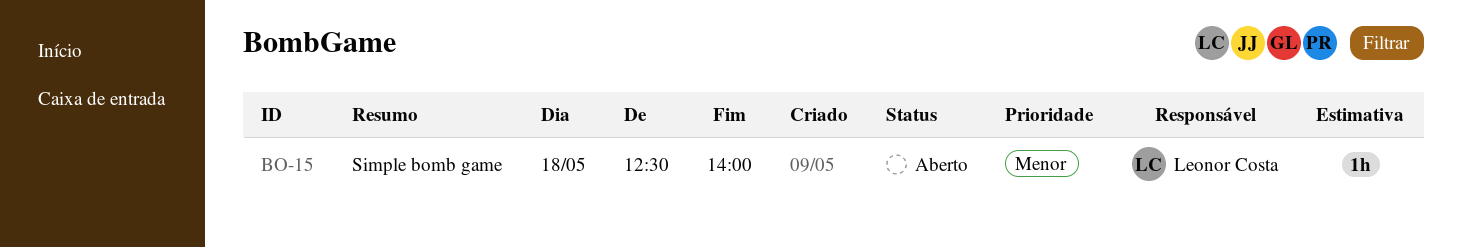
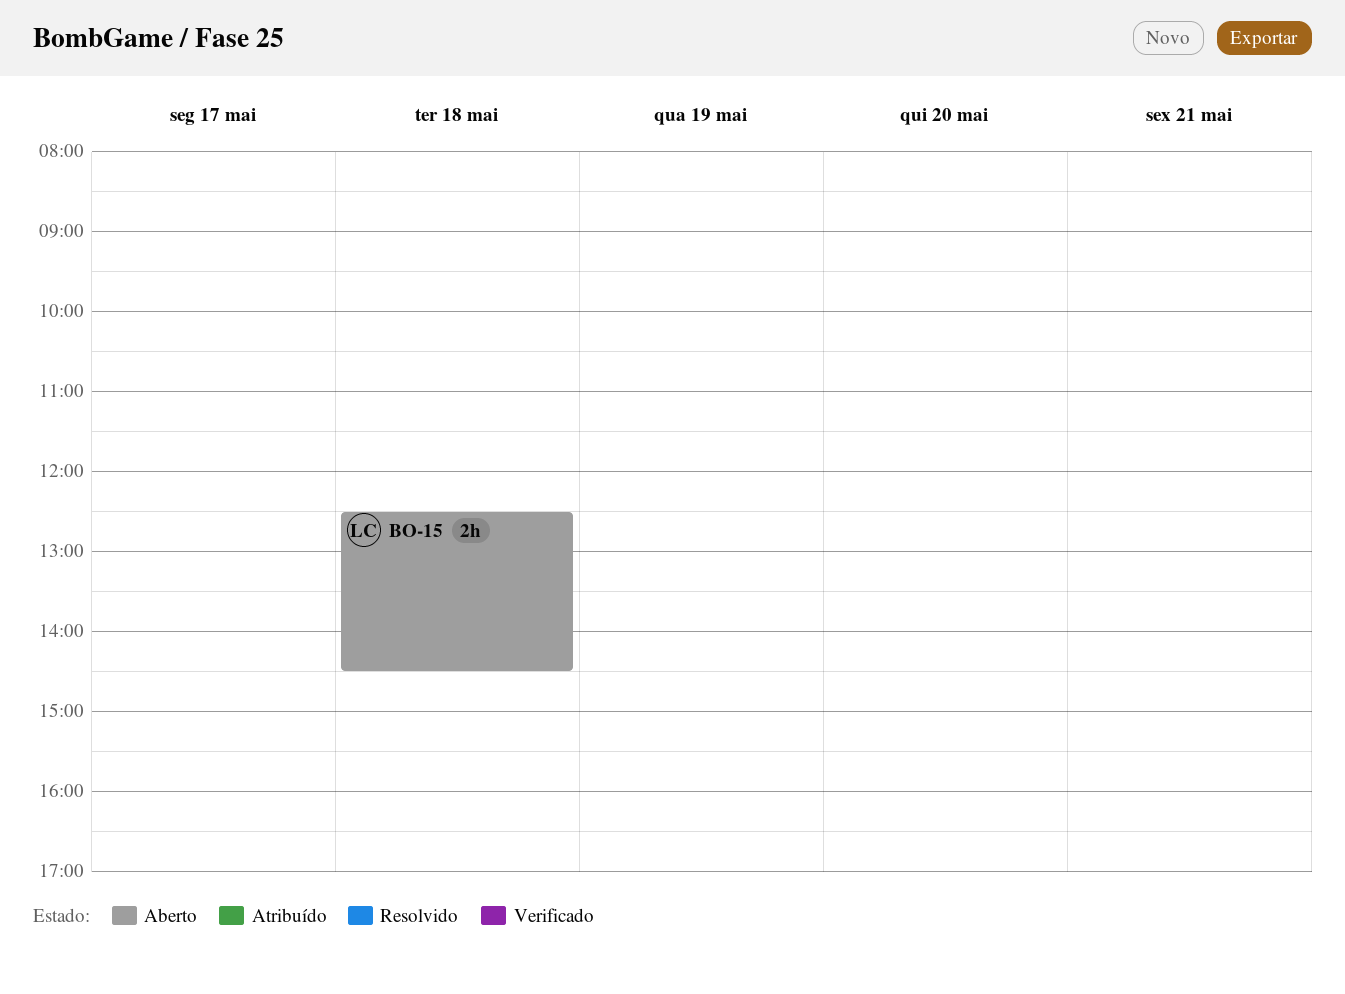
BO-15, estimate: 1h -> 2h
BO-15, ends: 14:00 -> 14:30

